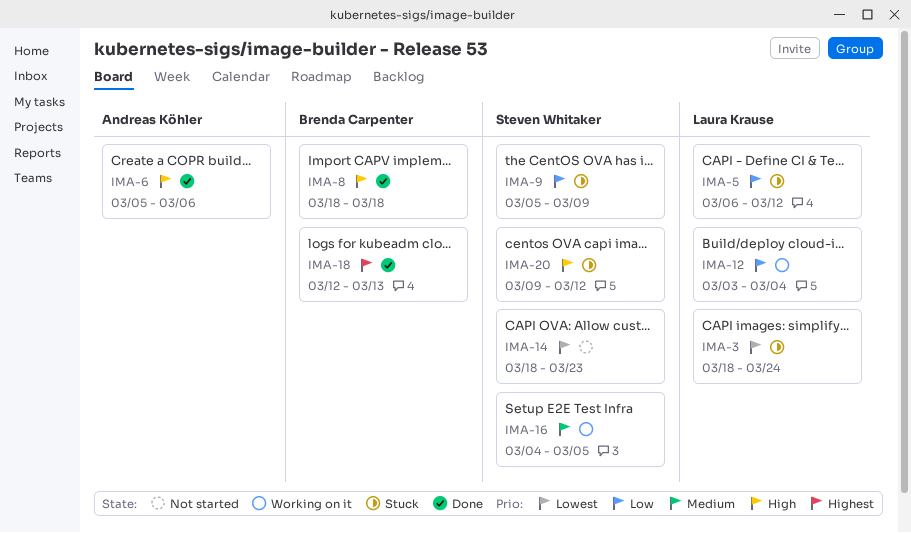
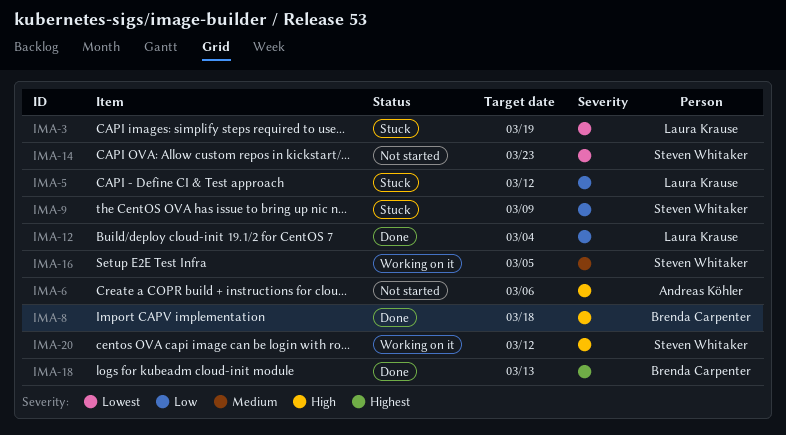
IMA-3, due: Mar 24 -> Mar 19
IMA-6, status: Done -> Not started
IMA-12, status: Working on it -> Done
IMA-20, status: Stuck -> Working on it

